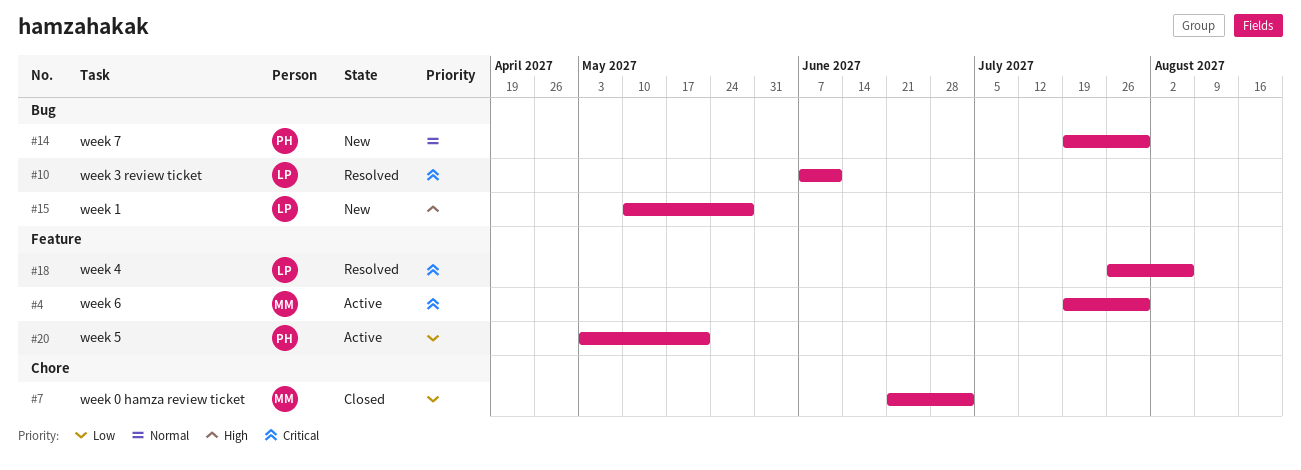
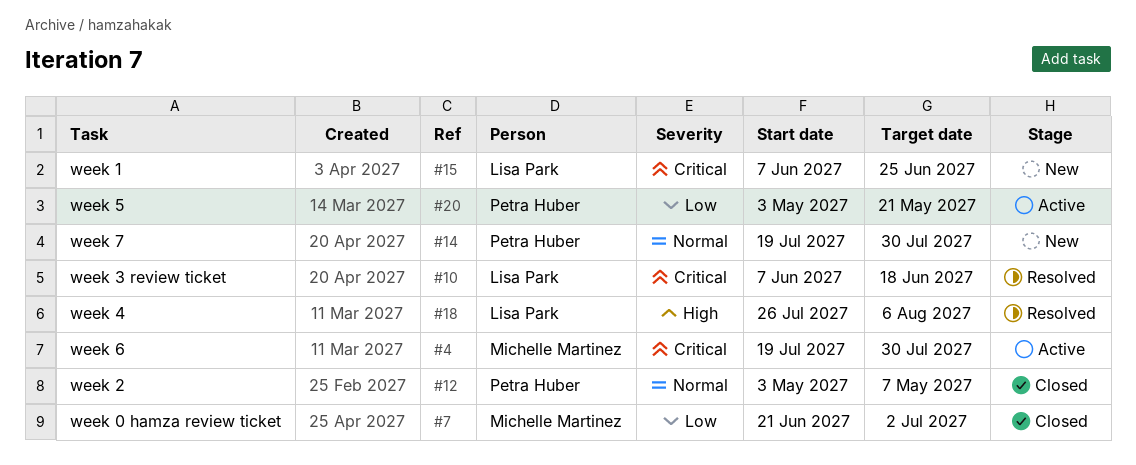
#10, due: Jun 11 -> Jun 18
#12: none -> present
#15, priority: High -> Critical
#15, start: May 10 -> Jun 7
#15, due: May 28 -> Jun 25
#18, priority: Critical -> High

